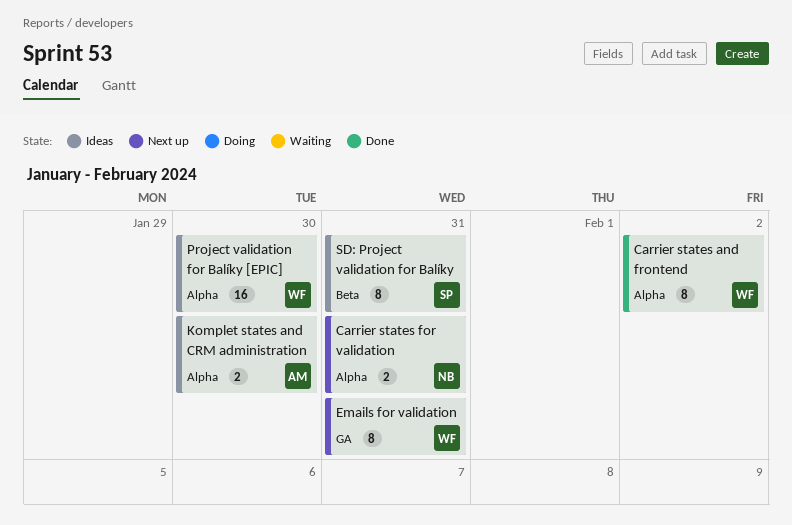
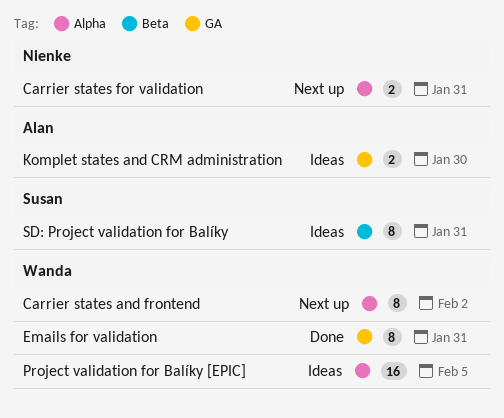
Carrier states and frontend, status: Done -> Next up
Emails for validation, status: Next up -> Done
Komplet states and CRM administration, label: Alpha -> GA
Project validation for Balíky [EPIC], due: Jan 30 -> Feb 5

